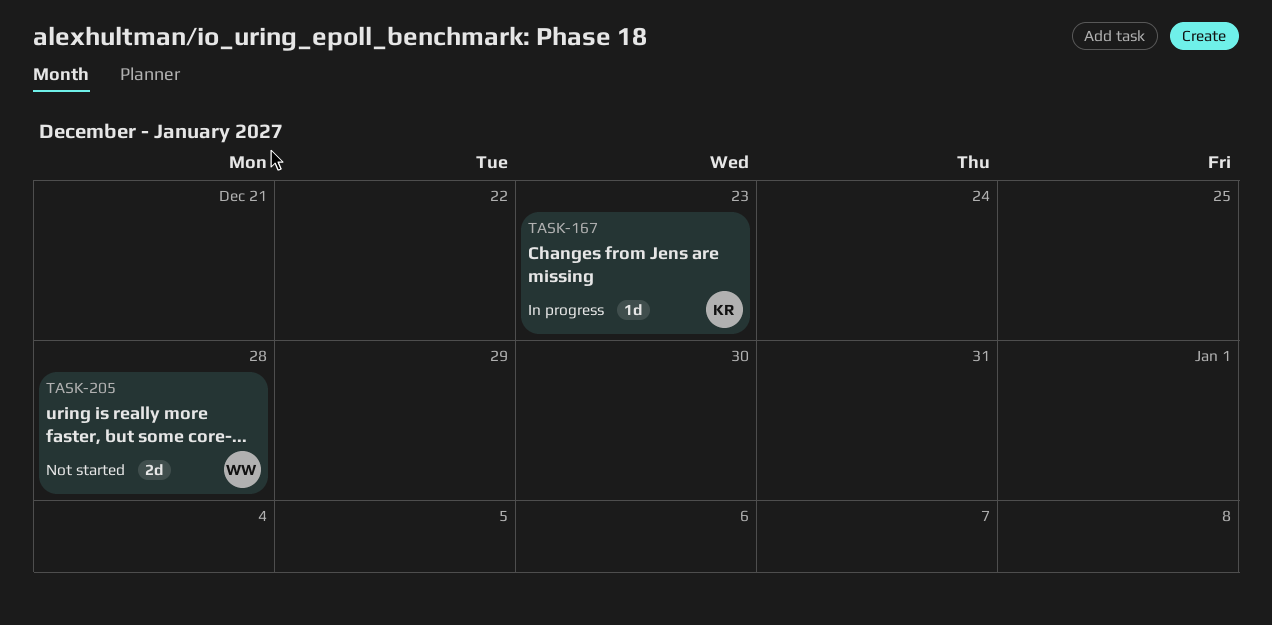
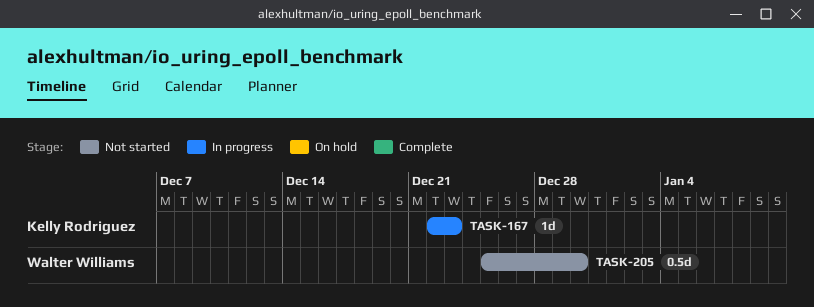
TASK-205, estimate: 2d -> 0.5d
TASK-205, due: Dec 28 -> Dec 30

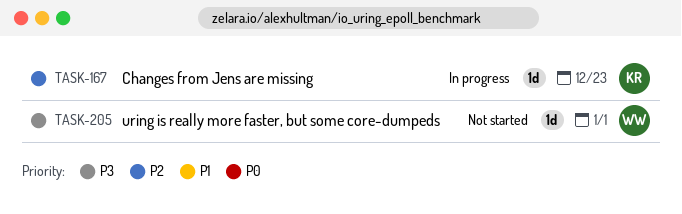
TASK-205, estimate: 0.5d -> 1d
TASK-205, due: Dec 30 -> Jan 1

